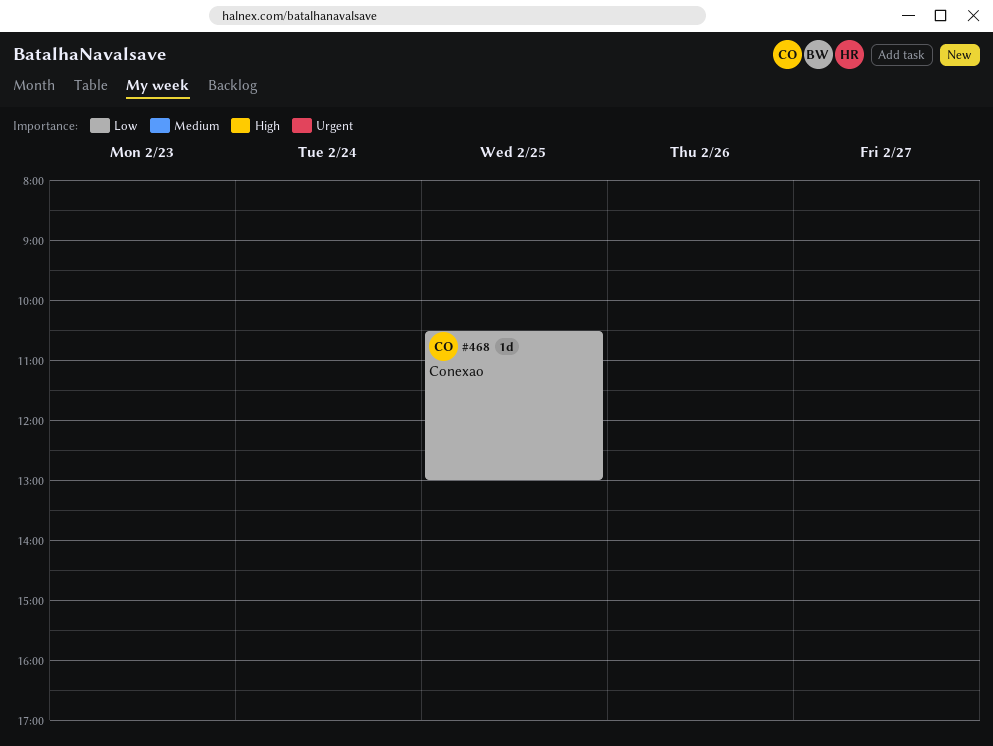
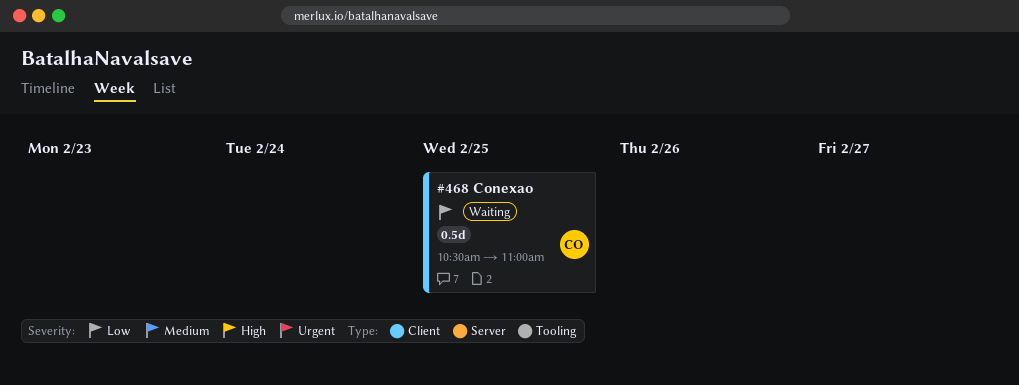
#468, estimate: 1d -> 0.5d
#468, ends: 13:00 -> 11:00

